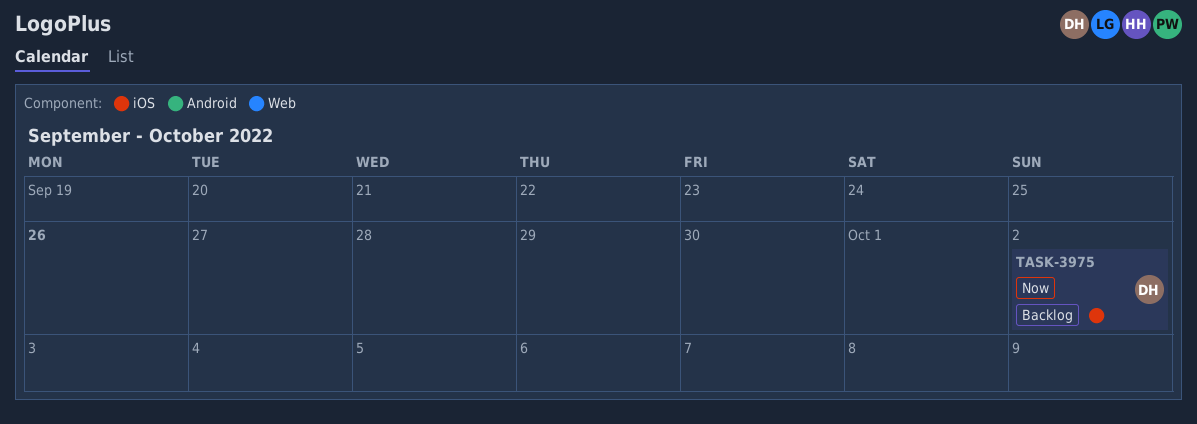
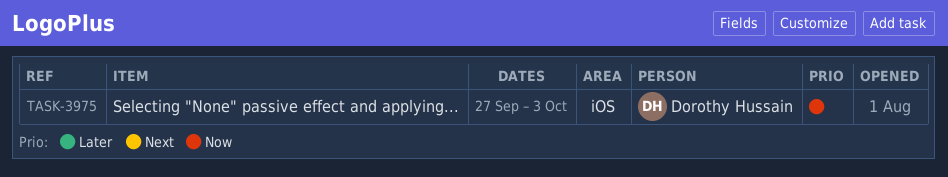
TASK-3975, due: Oct 2 -> Oct 3

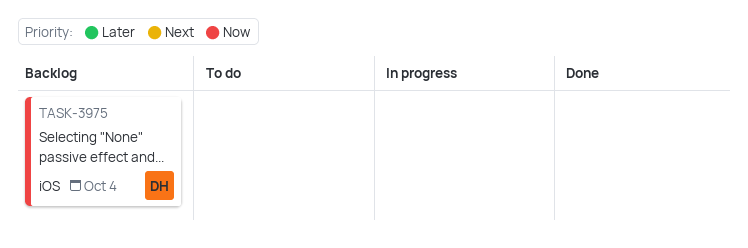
TASK-3975, due: Oct 3 -> Oct 4

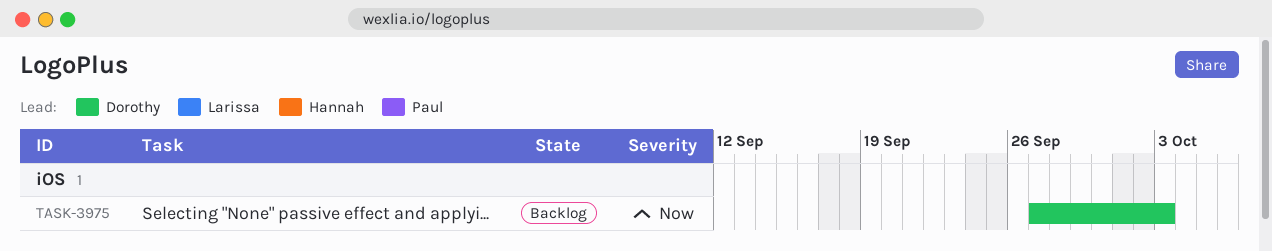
TASK-3975, due: Oct 4 -> Oct 3

